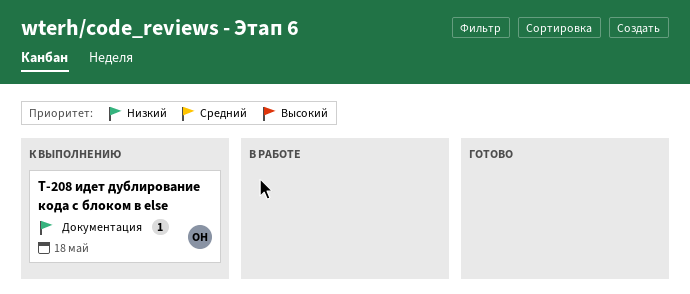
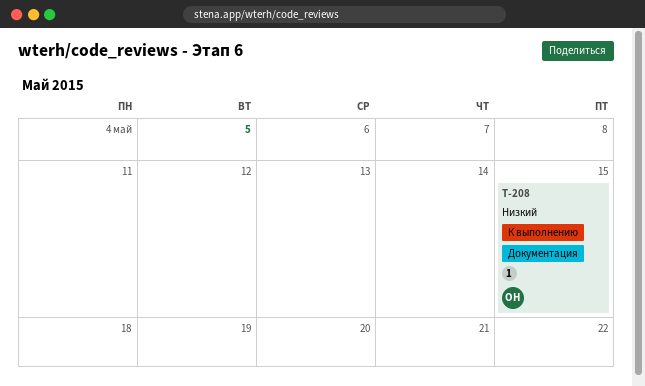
T-208, due: May 18 -> May 15

